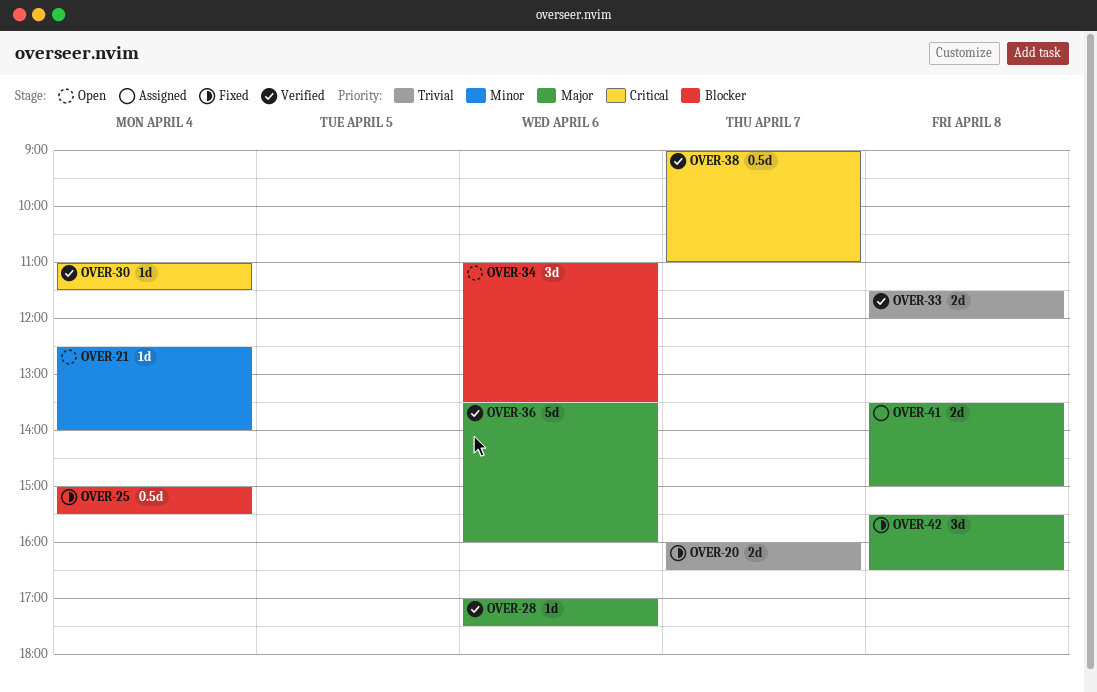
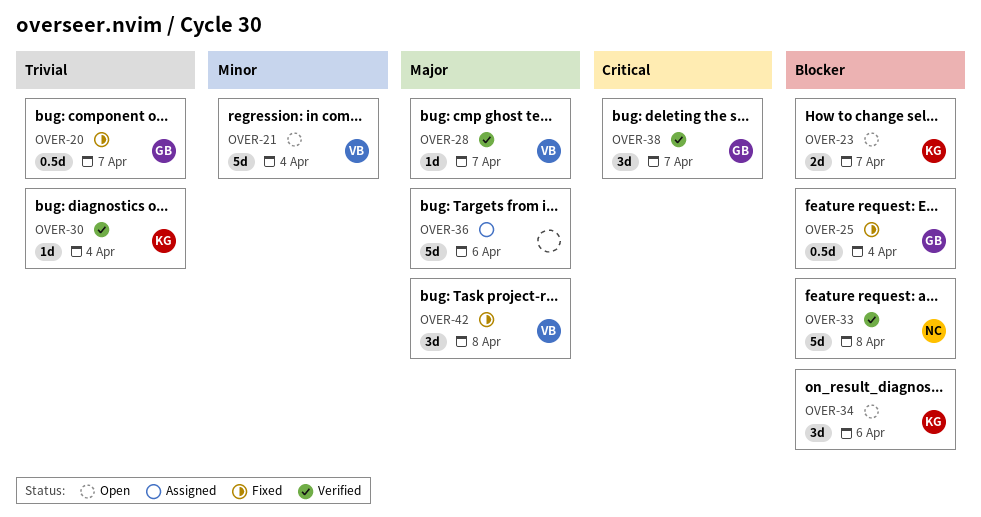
OVER-20, estimate: 2d -> 0.5d
OVER-21, estimate: 1d -> 5d
OVER-23: none -> present
OVER-28, day: Apr 6 -> Apr 7
OVER-30, priority: Critical -> Trivial
OVER-33, priority: Trivial -> Blocker
OVER-33, estimate: 2d -> 5d
OVER-36, status: Verified -> Assigned
OVER-38, estimate: 0.5d -> 3d
OVER-41: present -> none

